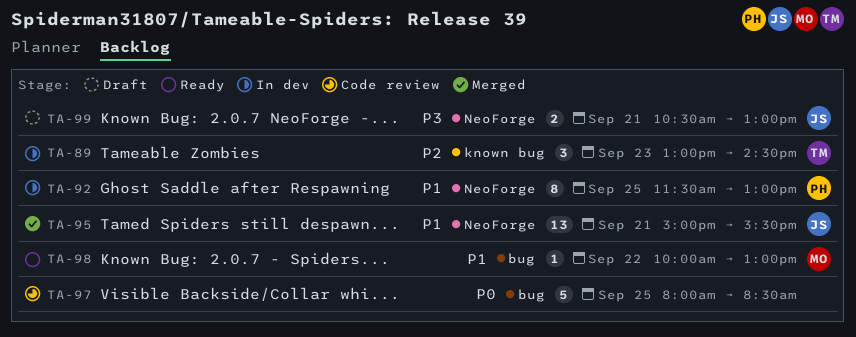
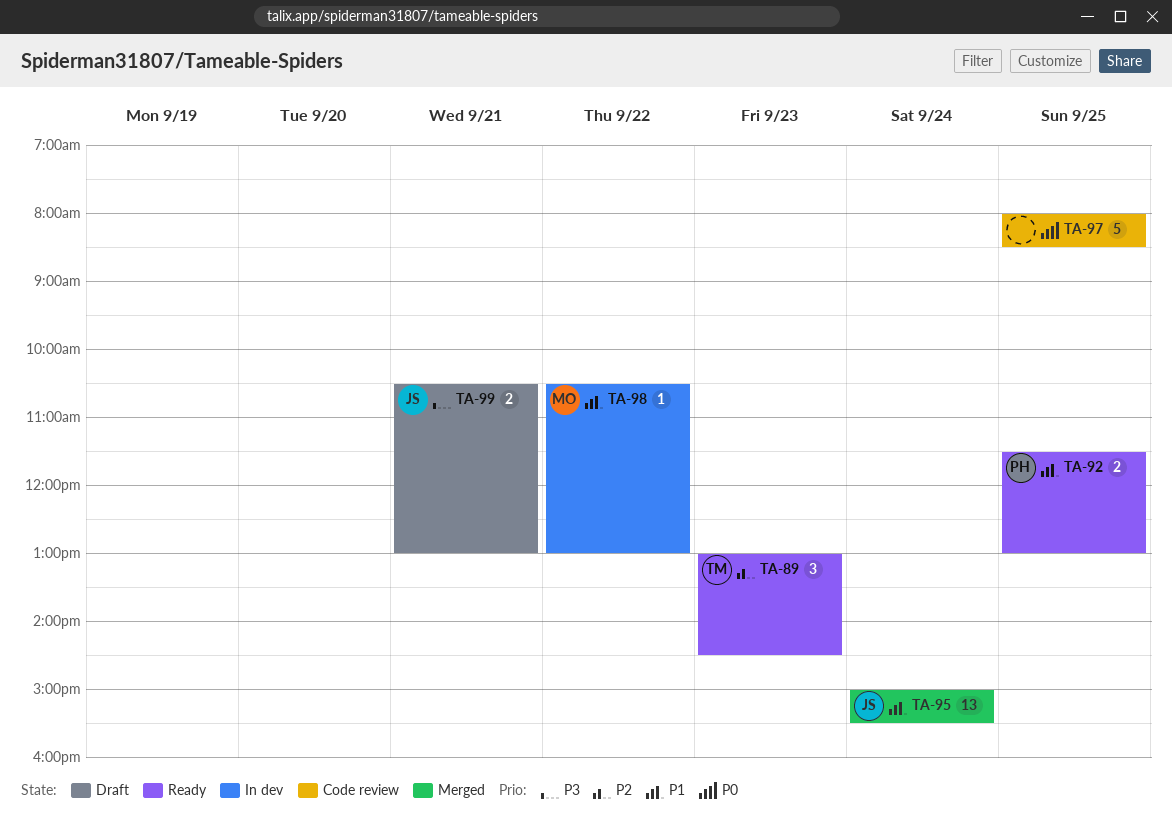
TA-89, status: In dev -> Ready
TA-92, status: In dev -> Ready
TA-92, estimate: 8 -> 2
TA-95, day: Sep 21 -> Sep 24
TA-98, status: Ready -> In dev
TA-98, begins: 10:00 -> 10:30

